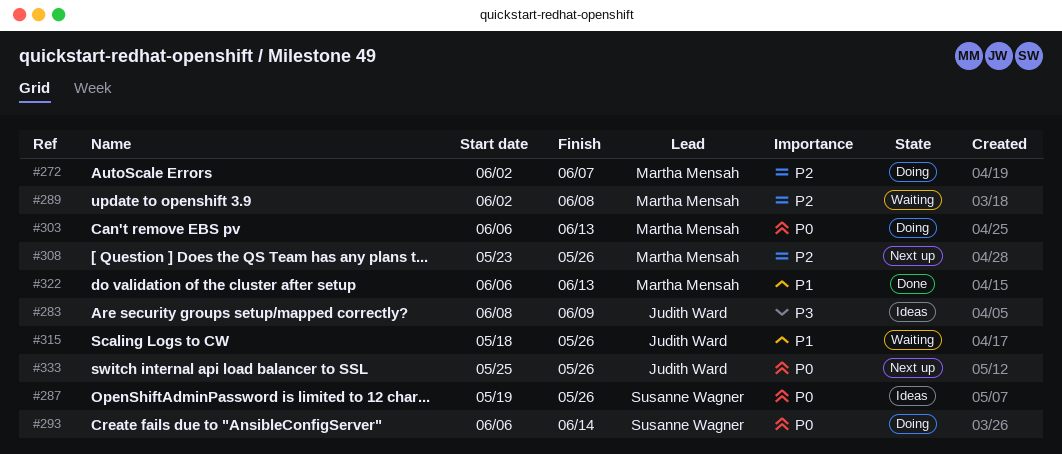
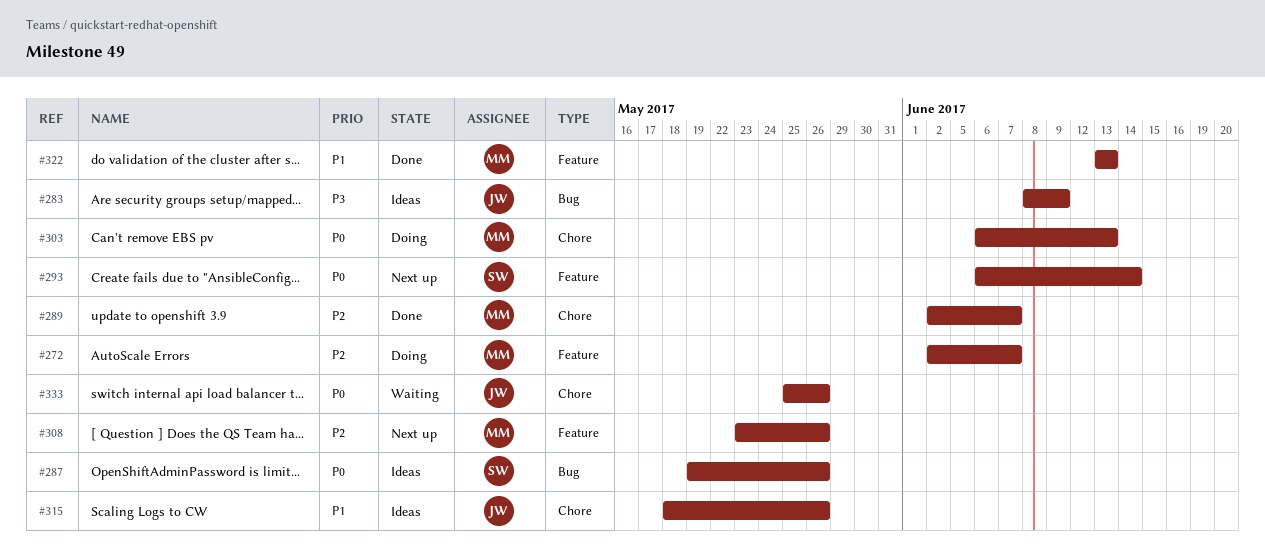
#289, status: Waiting -> Done
#289, due: Jun 8 -> Jun 7
#293, status: Doing -> Next up
#315, status: Waiting -> Ideas
#322, start: Jun 6 -> Jun 13
#333, status: Next up -> Waiting

